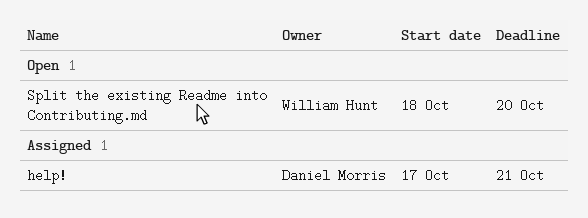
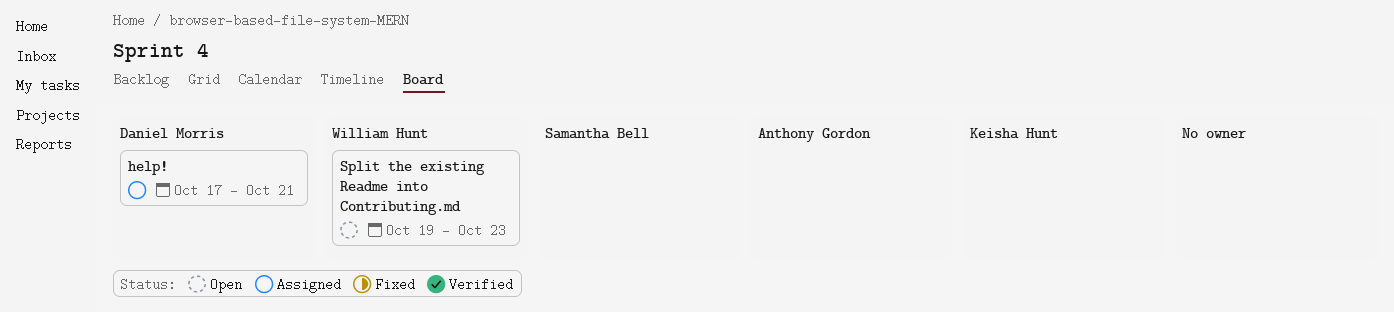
Split the existing Readme into Contributing.md, start: Oct 18 -> Oct 19
Split the existing Readme into Contributing.md, due: Oct 20 -> Oct 23

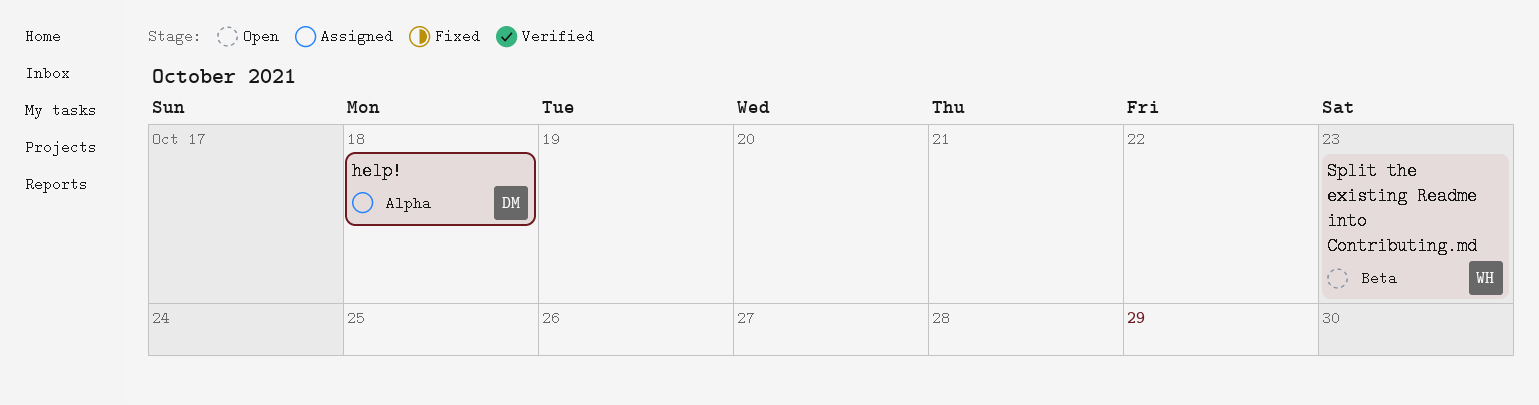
help!, due: Oct 21 -> Oct 18

